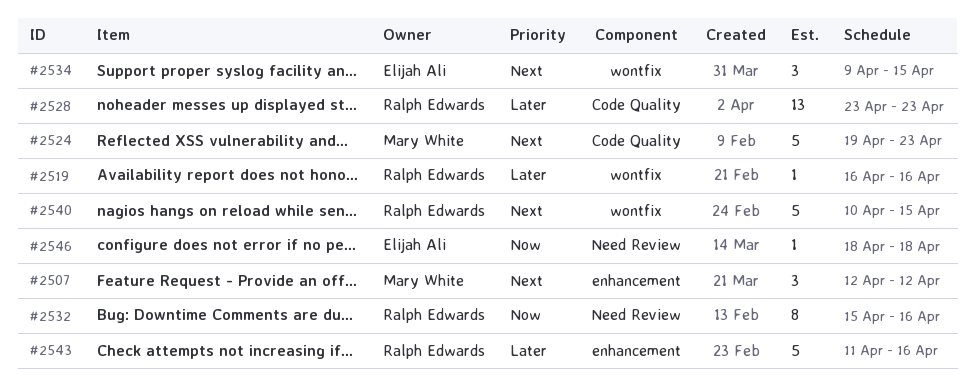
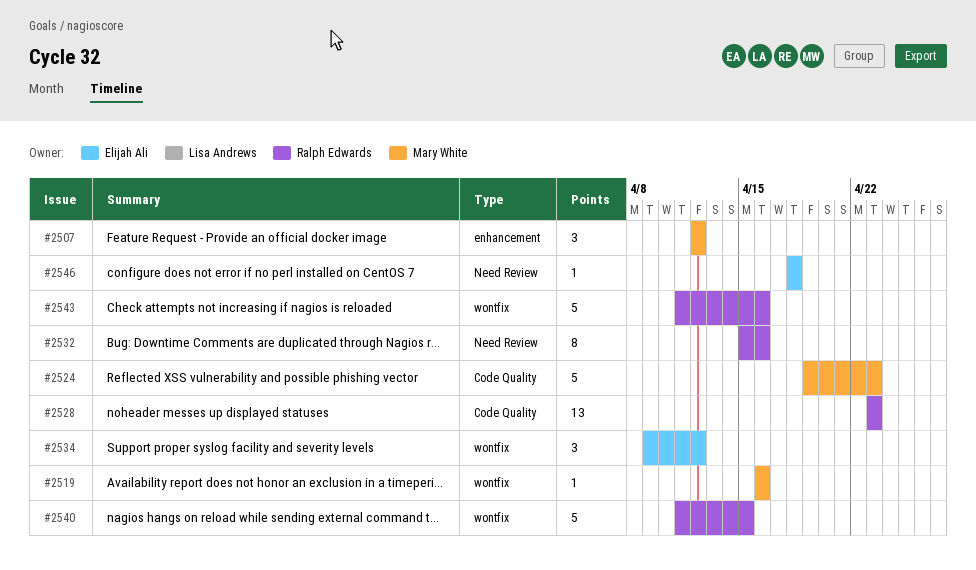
#2519, owner: Ralph Edwards -> Mary White
#2534, due: Apr 15 -> Apr 12
#2540, start: Apr 10 -> Apr 11
#2543, label: enhancement -> wontfix

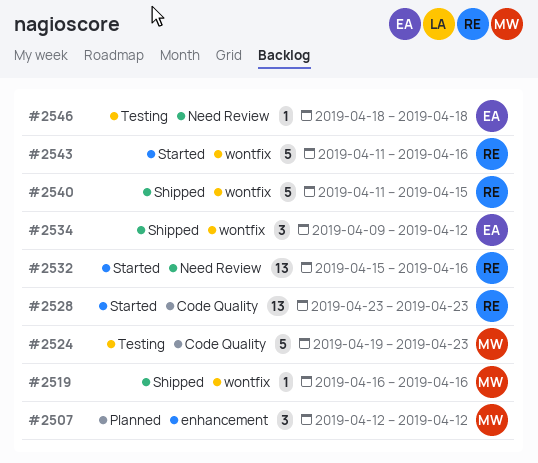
#2532, estimate: 8 -> 13

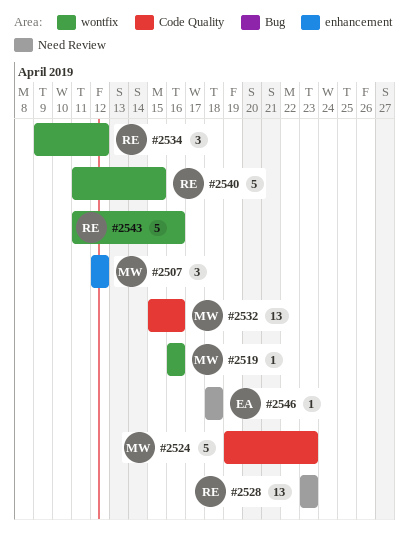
#2528, label: Code Quality -> Need Review
#2532, owner: RE -> MW
#2532, label: Need Review -> Code Quality
#2534, owner: EA -> RE

